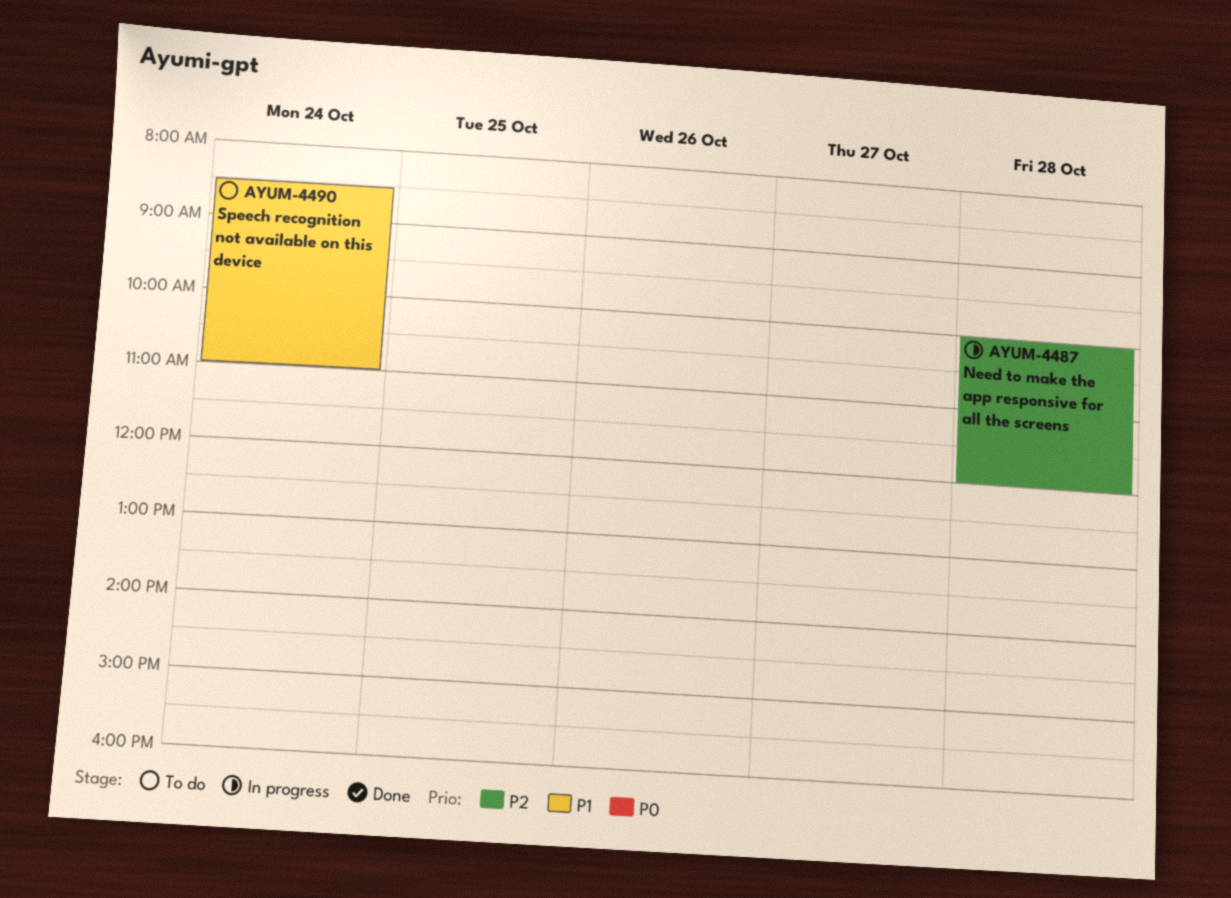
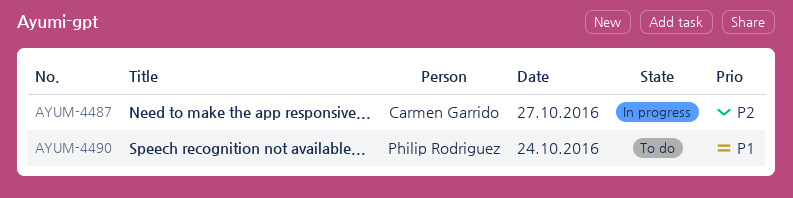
AYUM-4487, day: Oct 28 -> Oct 27

